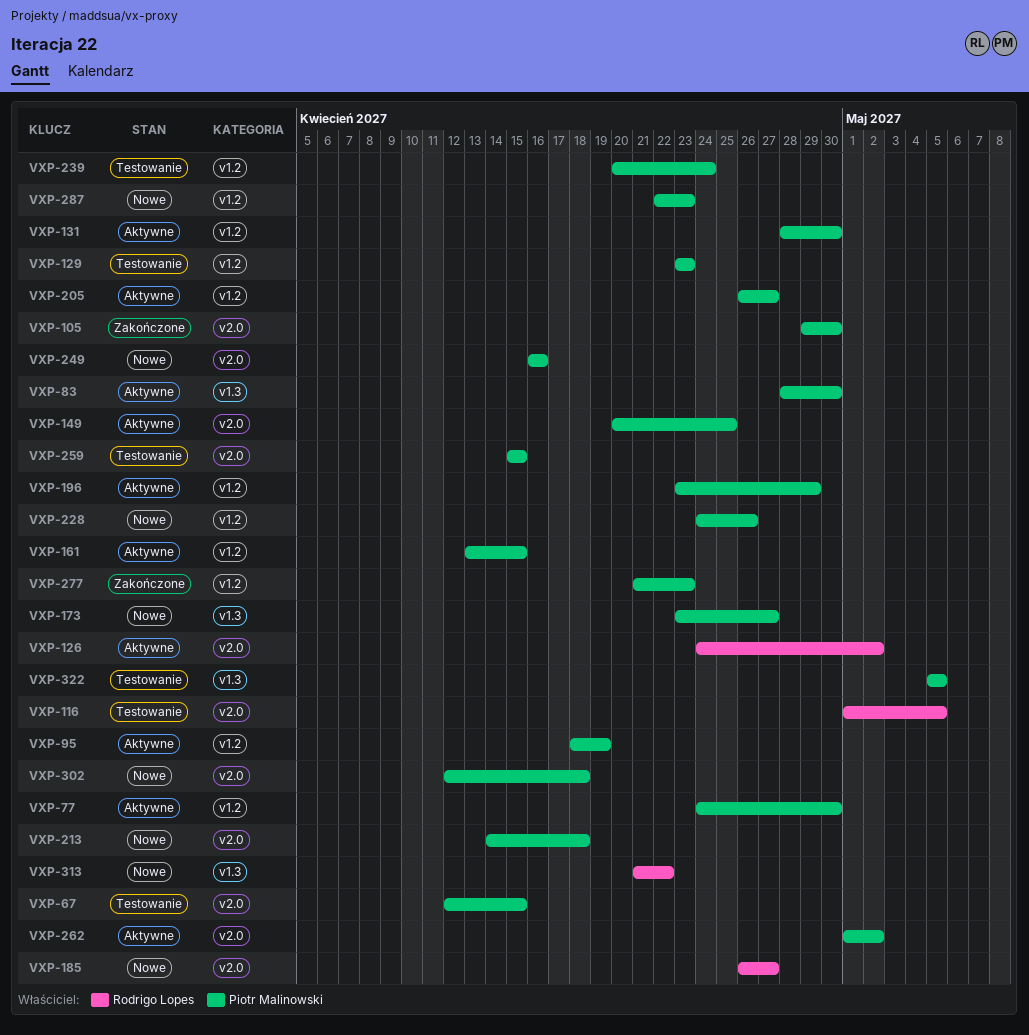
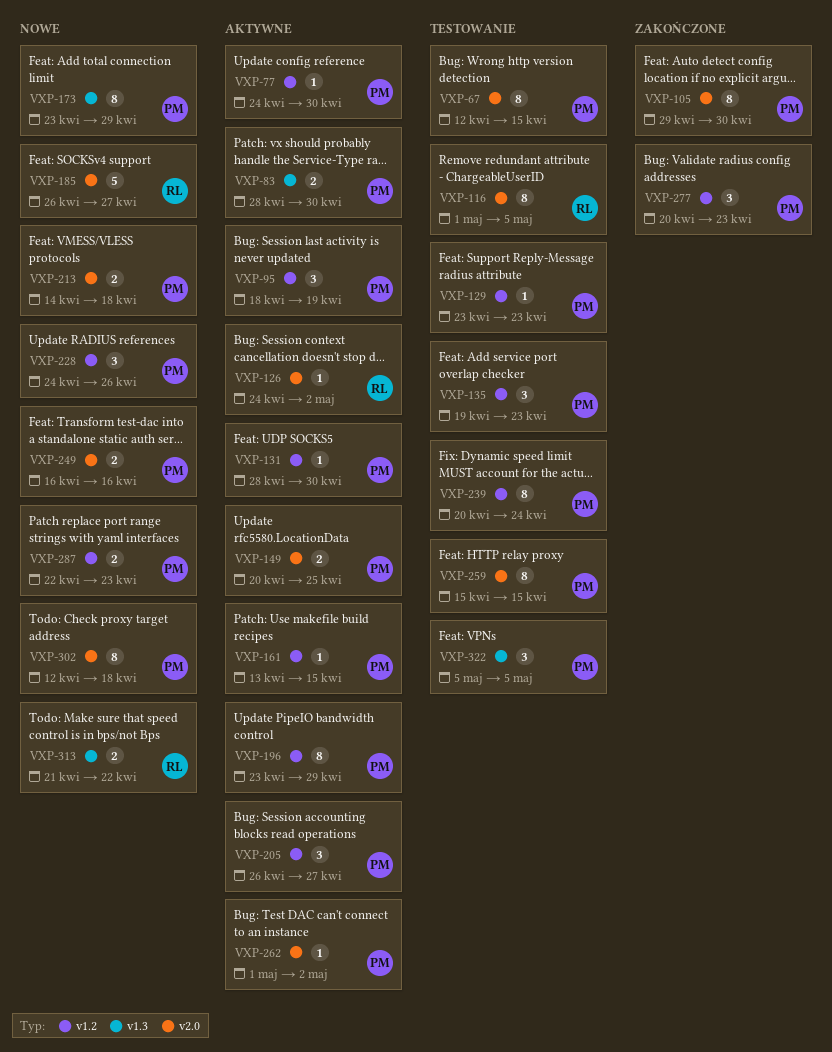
VXP-135: none -> present
VXP-173, due: Apr 27 -> Apr 29
VXP-277, start: Apr 21 -> Apr 20

